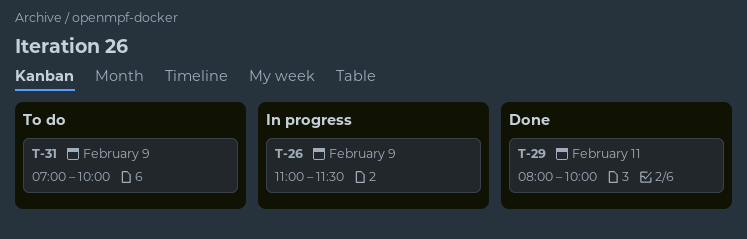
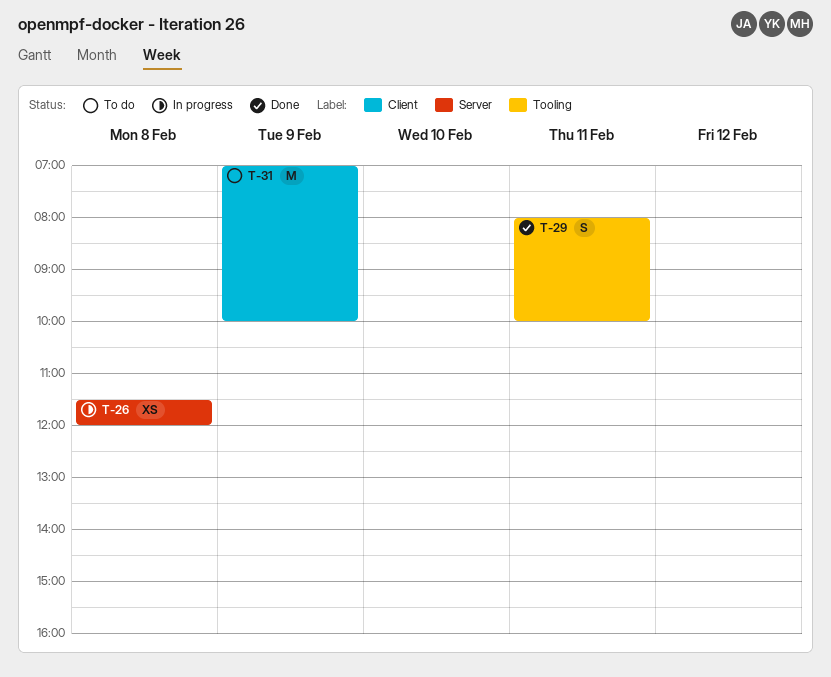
T-26, day: Feb 9 -> Feb 8
T-26, begins: 11:00 -> 11:30
T-26, ends: 11:30 -> 12:00

